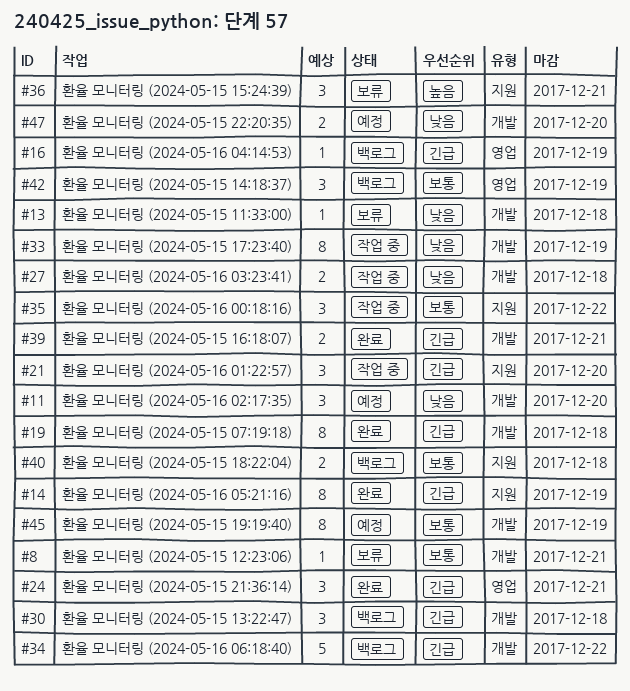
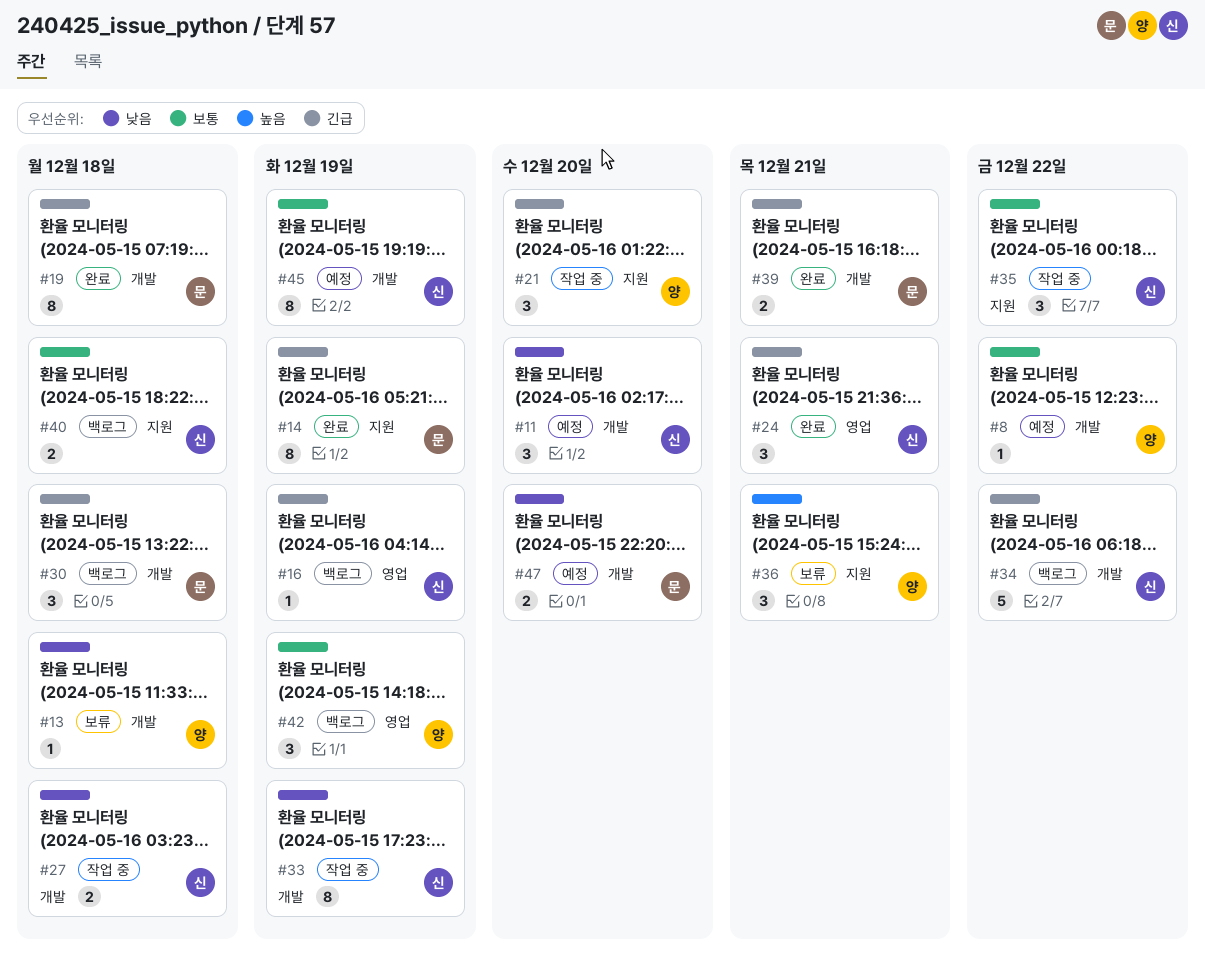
#8, status: 보류 -> 예정
#8, due: Dec 21 -> Dec 22

